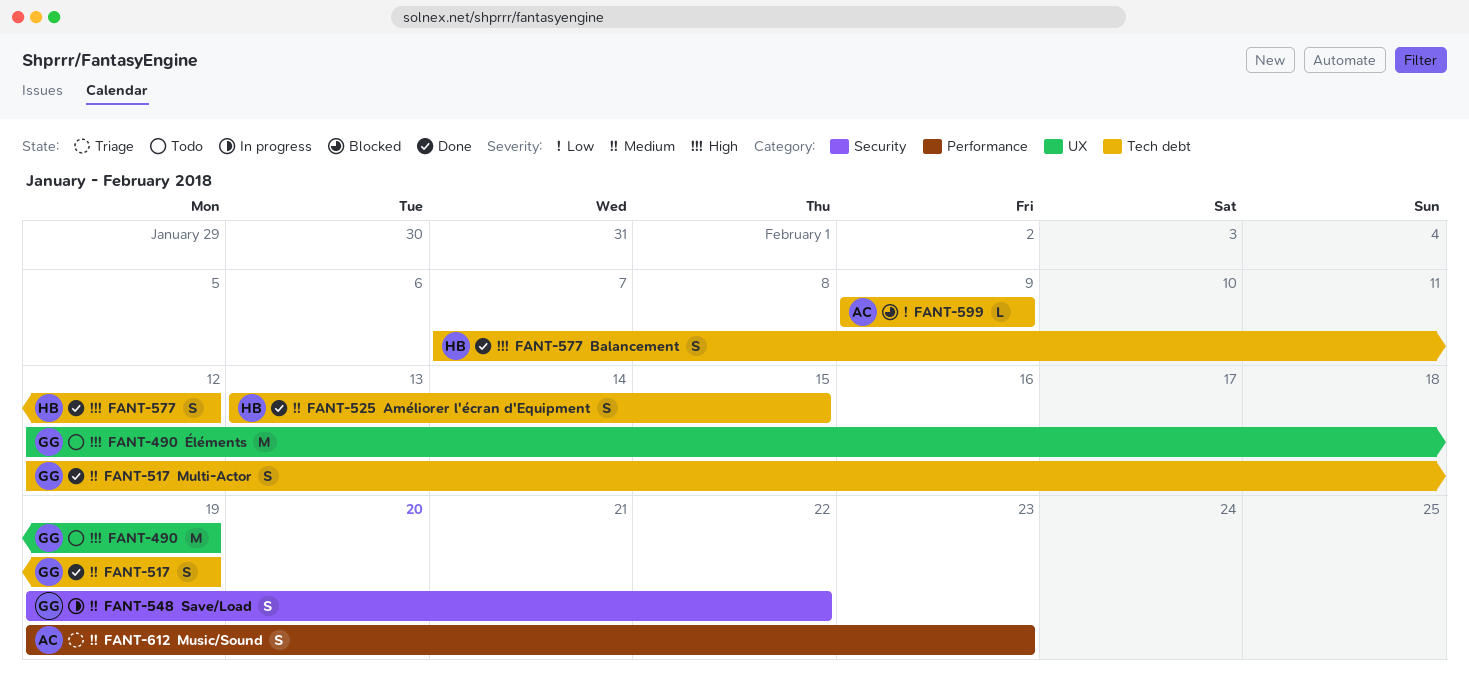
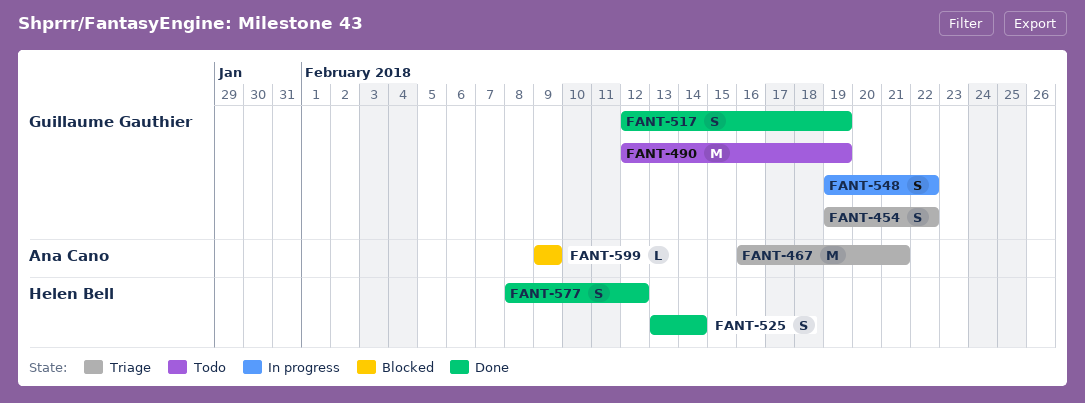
FANT-454: none -> present
FANT-467: none -> present
FANT-525, due: Feb 15 -> Feb 14
FANT-577, start: Feb 7 -> Feb 8
FANT-612: present -> none

